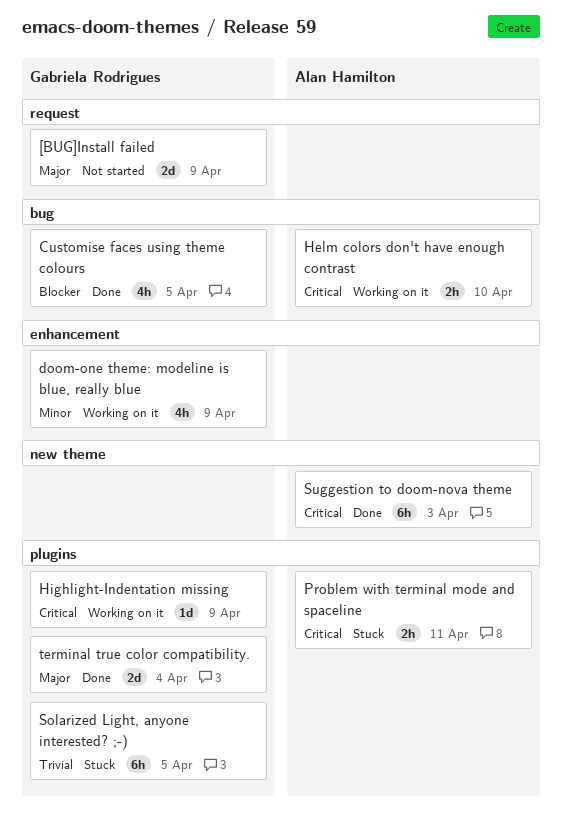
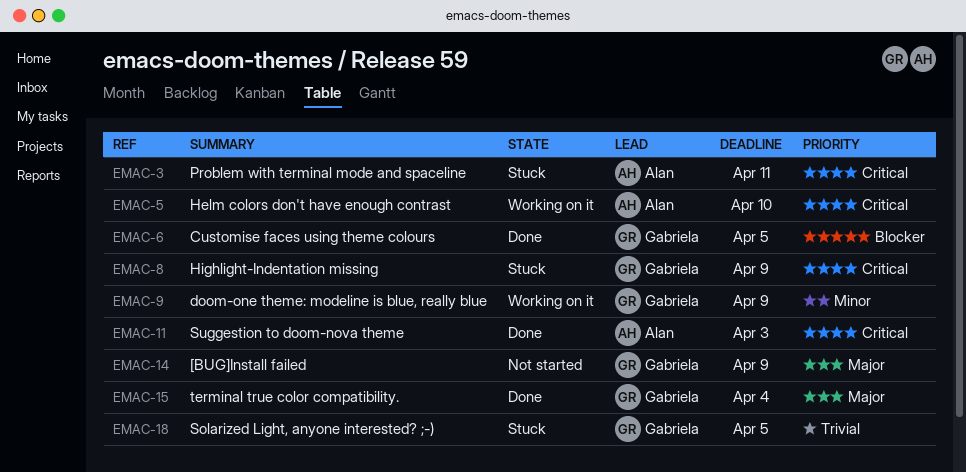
Highlight-Indentation missing, status: Working on it -> Stuck

